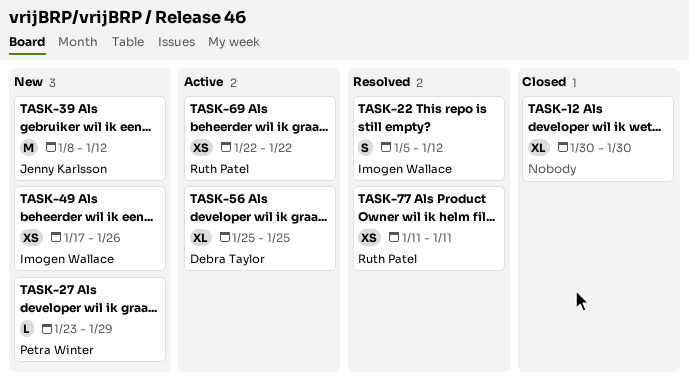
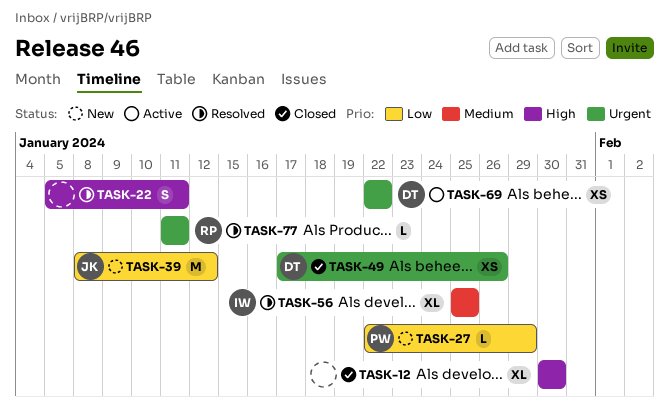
TASK-22, owner: Imogen Wallace -> none
TASK-22, due: Jan 12 -> Jan 11
TASK-27, start: Jan 23 -> Jan 22
TASK-49, status: New -> Closed
TASK-49, owner: Imogen Wallace -> Debra Taylor
TASK-56, status: Active -> Resolved
TASK-56, owner: Debra Taylor -> Imogen Wallace
TASK-69, owner: Ruth Patel -> Debra Taylor
TASK-77, estimate: XS -> L

